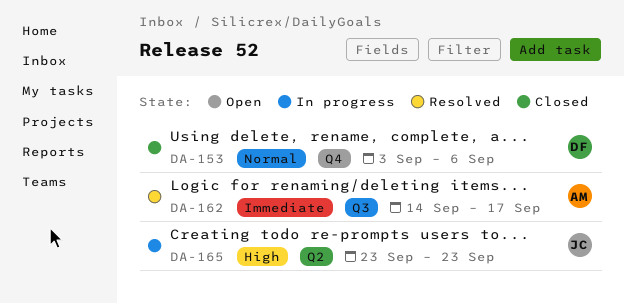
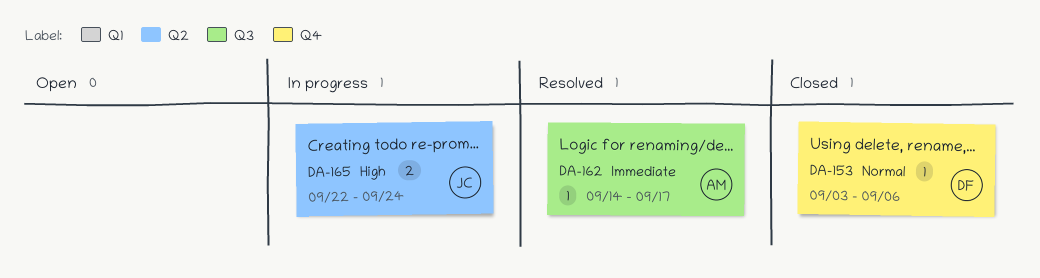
DA-165, start: Sep 23 -> Sep 22
DA-165, due: Sep 23 -> Sep 24

